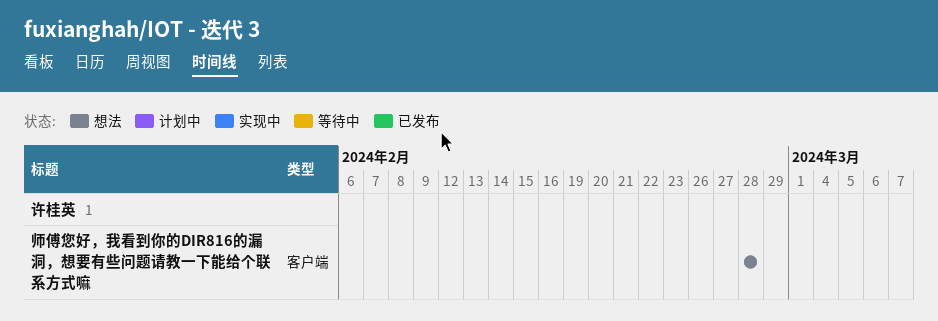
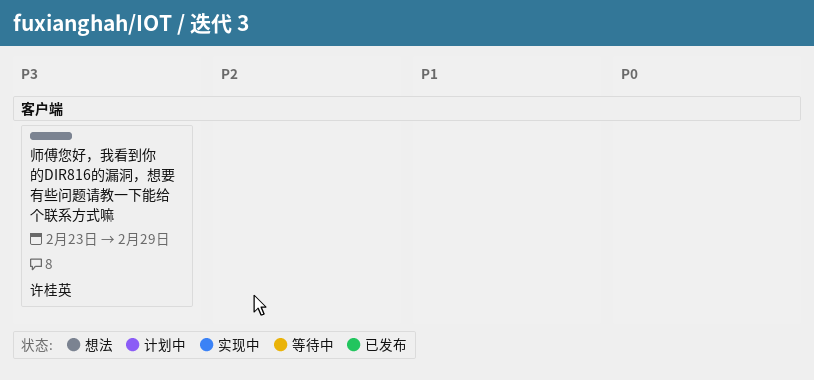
师傅您好，我看到你的DIR816的漏洞，想要有些问题请教一下能给个联系方式嘛, start: Feb 28 -> Feb 23
师傅您好，我看到你的DIR816的漏洞，想要有些问题请教一下能给个联系方式嘛, due: Feb 28 -> Feb 29

